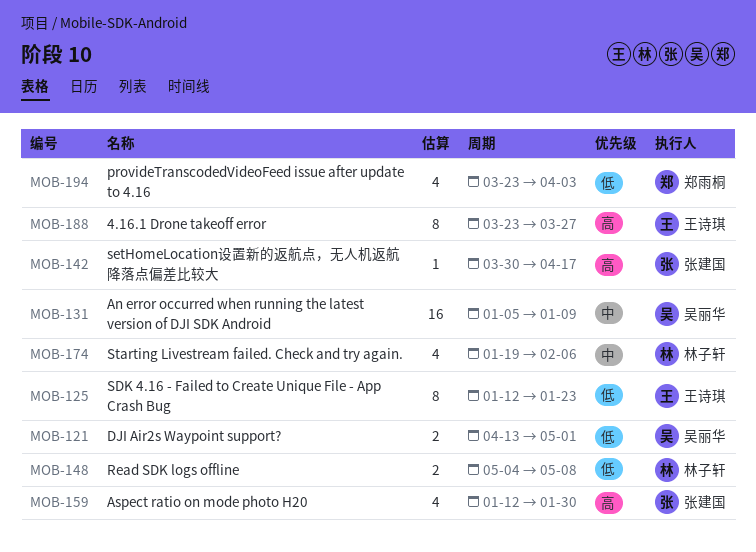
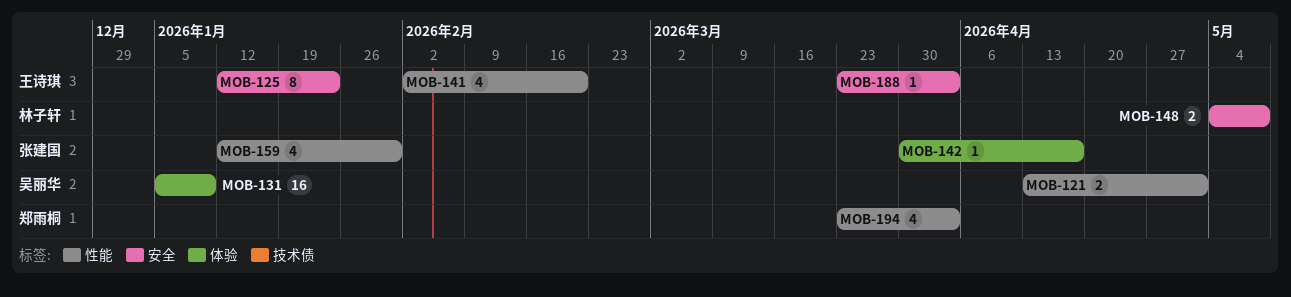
MOB-141: none -> present
MOB-174: present -> none
MOB-188, estimate: 8 -> 1
MOB-188, due: Mar 27 -> Apr 3

